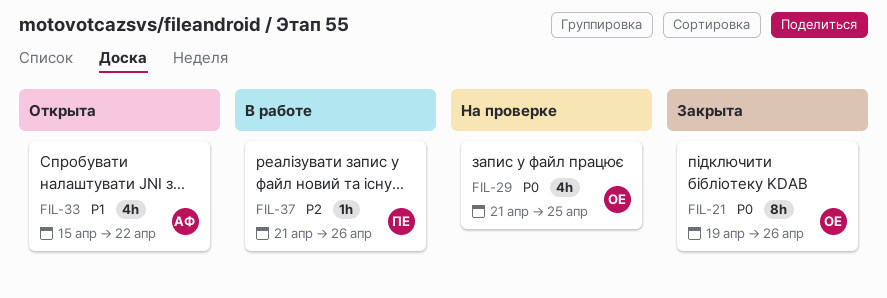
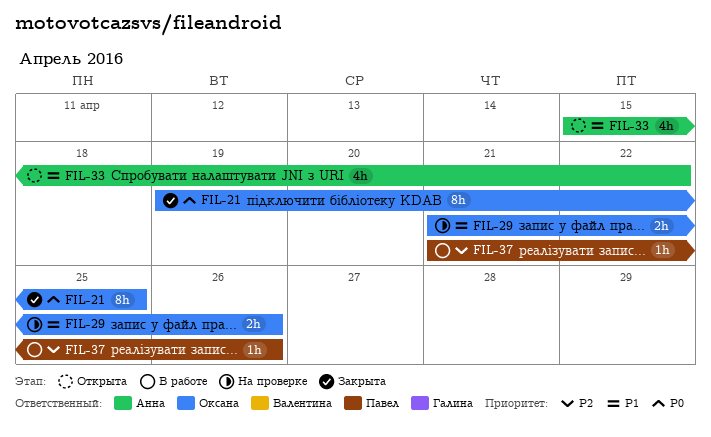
FIL-21, due: Apr 26 -> Apr 25
FIL-29, priority: P0 -> P1
FIL-29, estimate: 4h -> 2h
FIL-29, due: Apr 25 -> Apr 26

